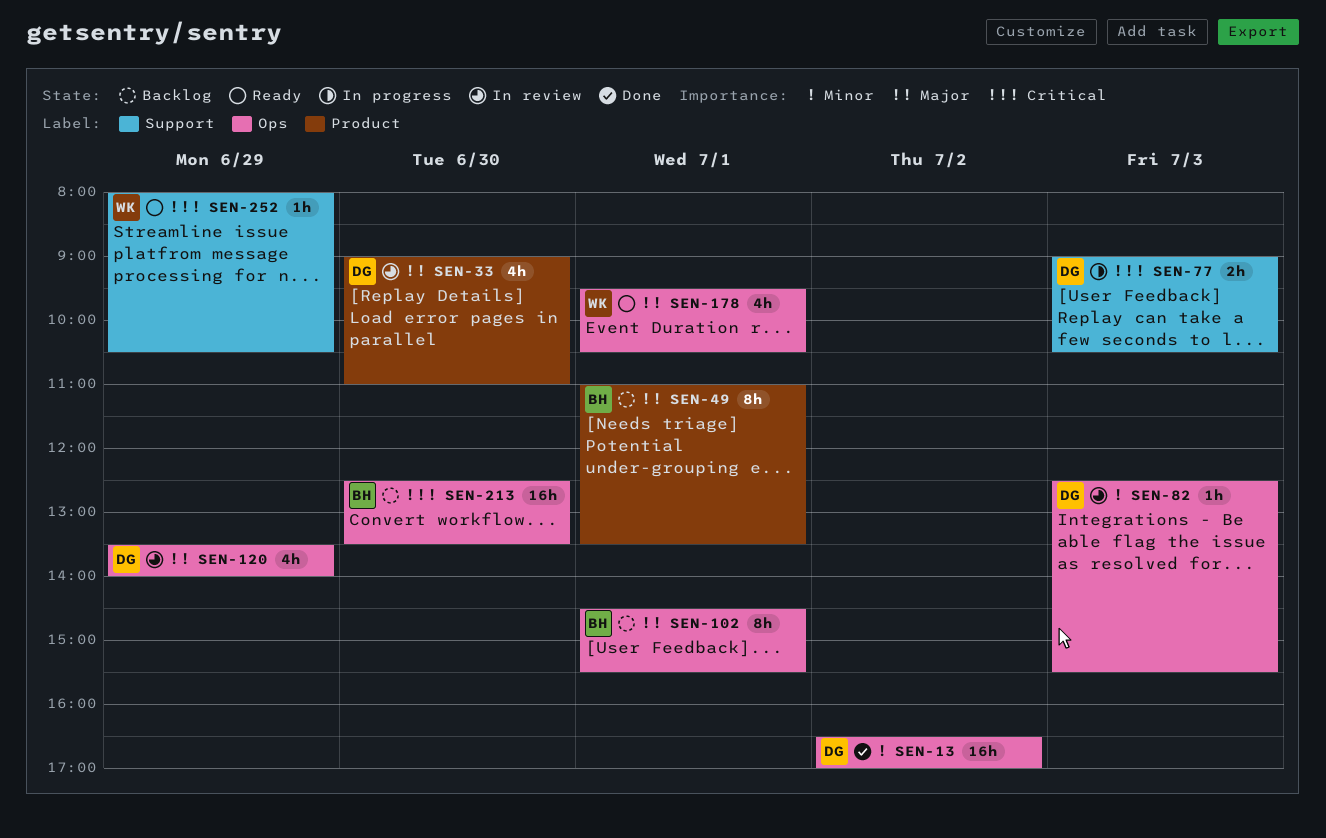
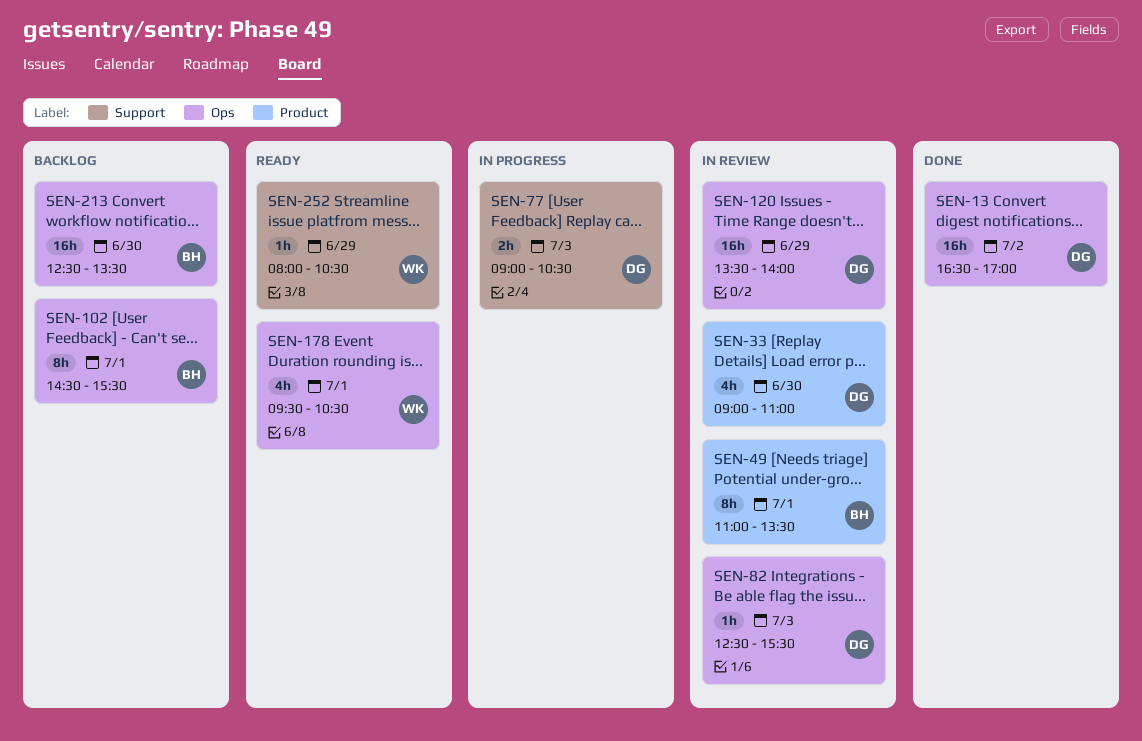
SEN-49, status: Backlog -> In review
SEN-120, estimate: 4h -> 16h

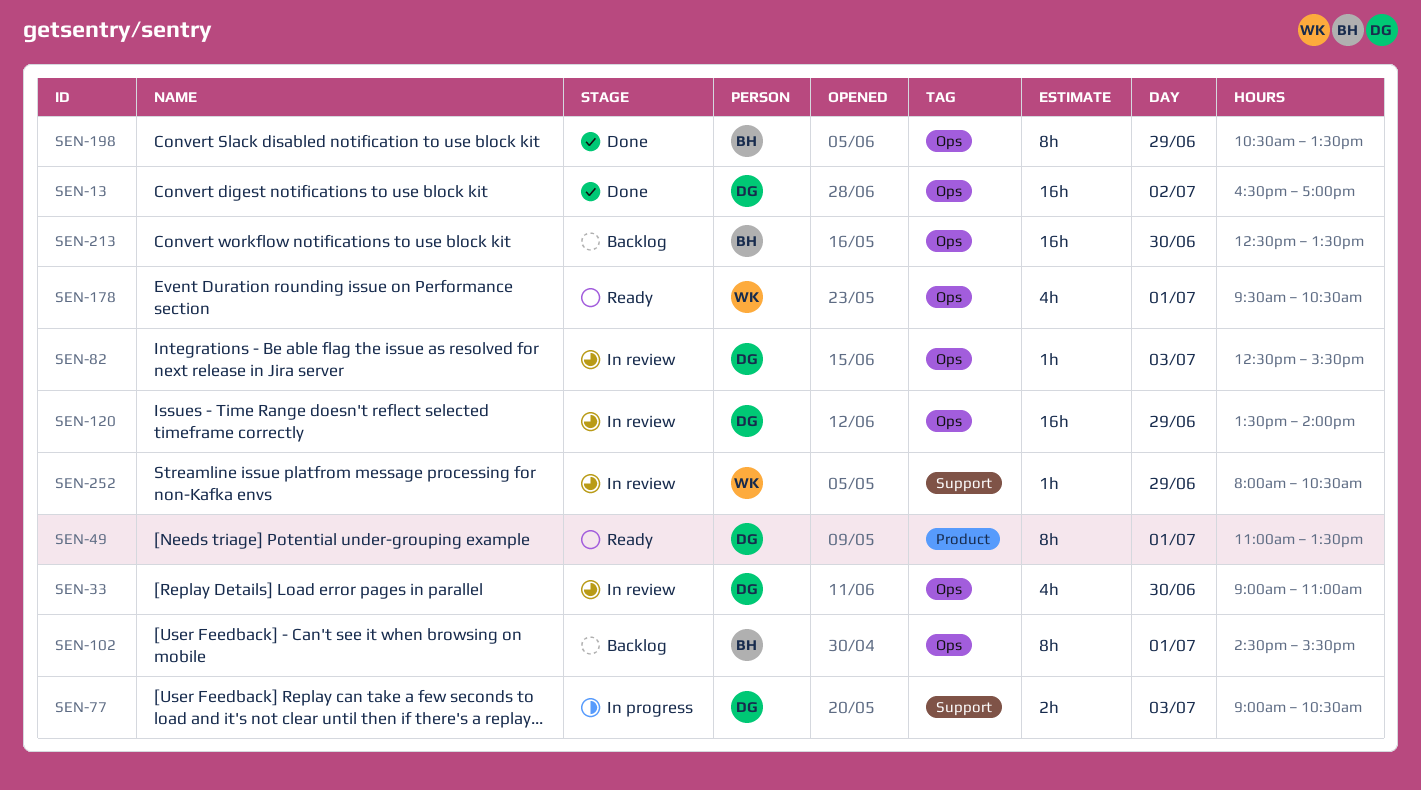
SEN-33, label: Product -> Ops
SEN-49, status: In review -> Ready
SEN-49, owner: BH -> DG
SEN-198: none -> present
SEN-252, status: Ready -> In review

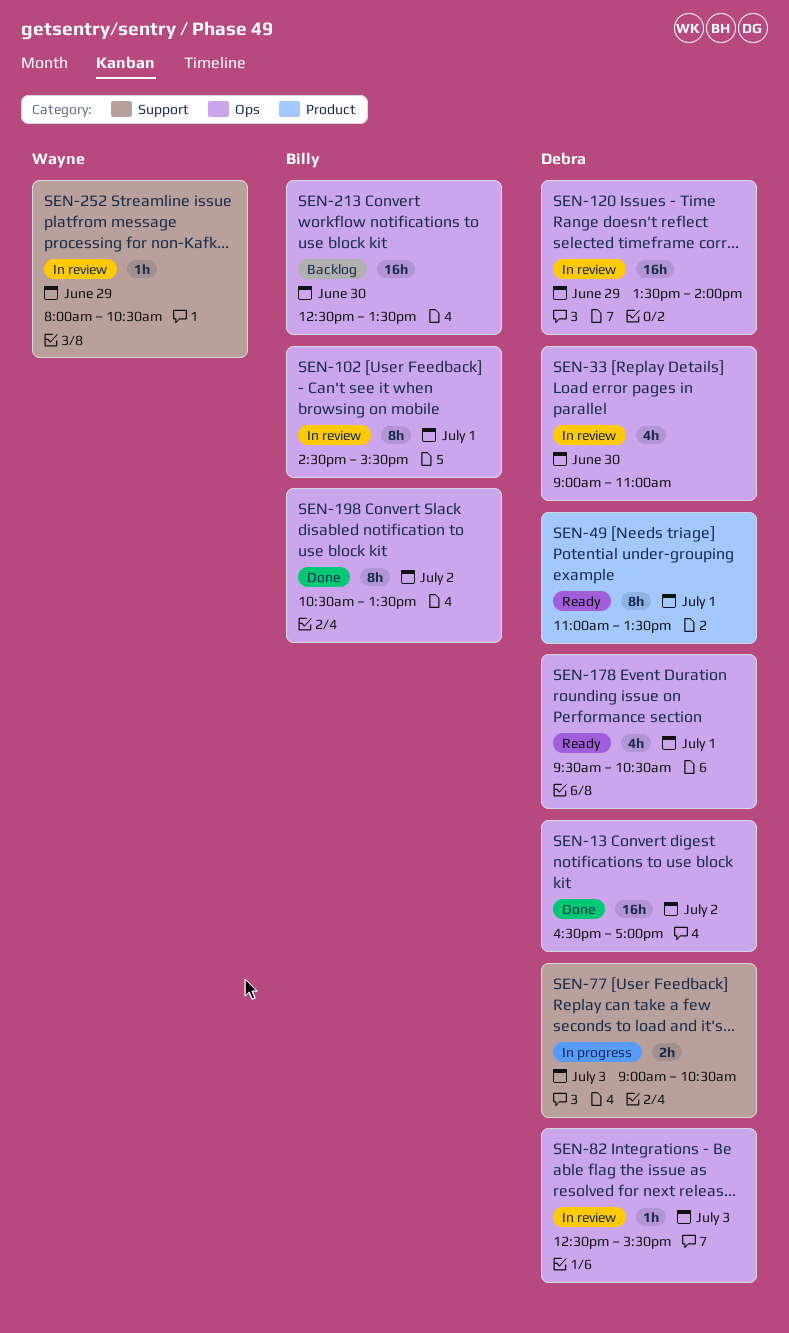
SEN-102, status: Backlog -> In review
SEN-178, owner: Wayne -> Debra
SEN-198, day: Jun 29 -> Jul 2

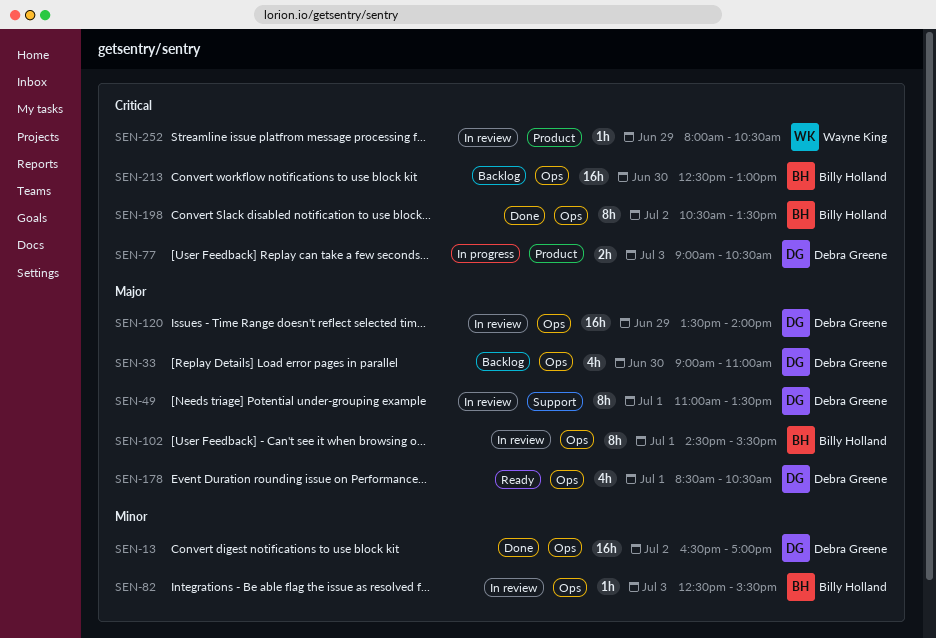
SEN-33, status: In review -> Backlog
SEN-49, status: Ready -> In review
SEN-49, label: Product -> Support
SEN-77, label: Support -> Product
SEN-82, owner: Debra Greene -> Billy Holland
SEN-178, begins: 09:30 -> 08:30
SEN-213, ends: 13:30 -> 13:00
SEN-252, label: Support -> Product

